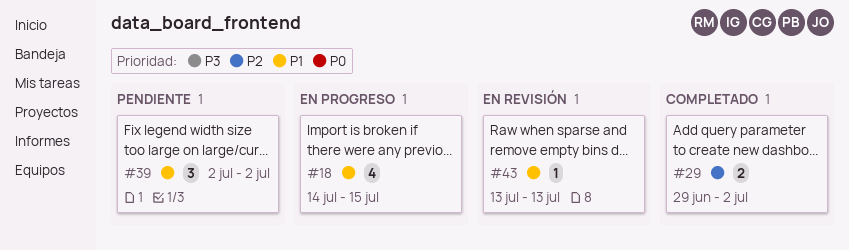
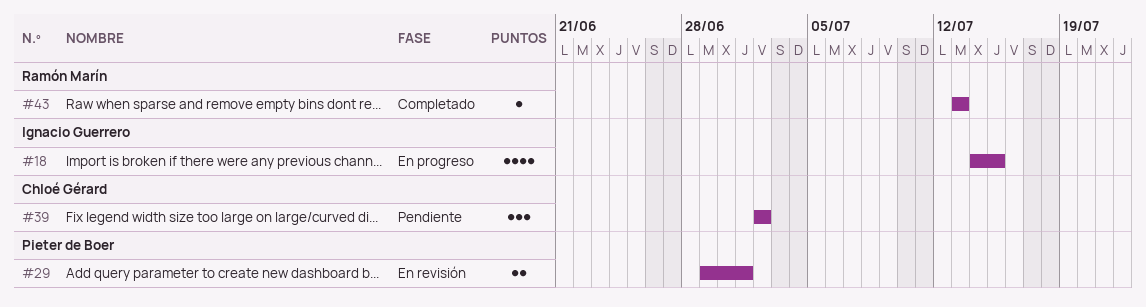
#29, status: Completado -> En revisión
#29, due: Jul 2 -> Jul 1
#43, status: En revisión -> Completado

